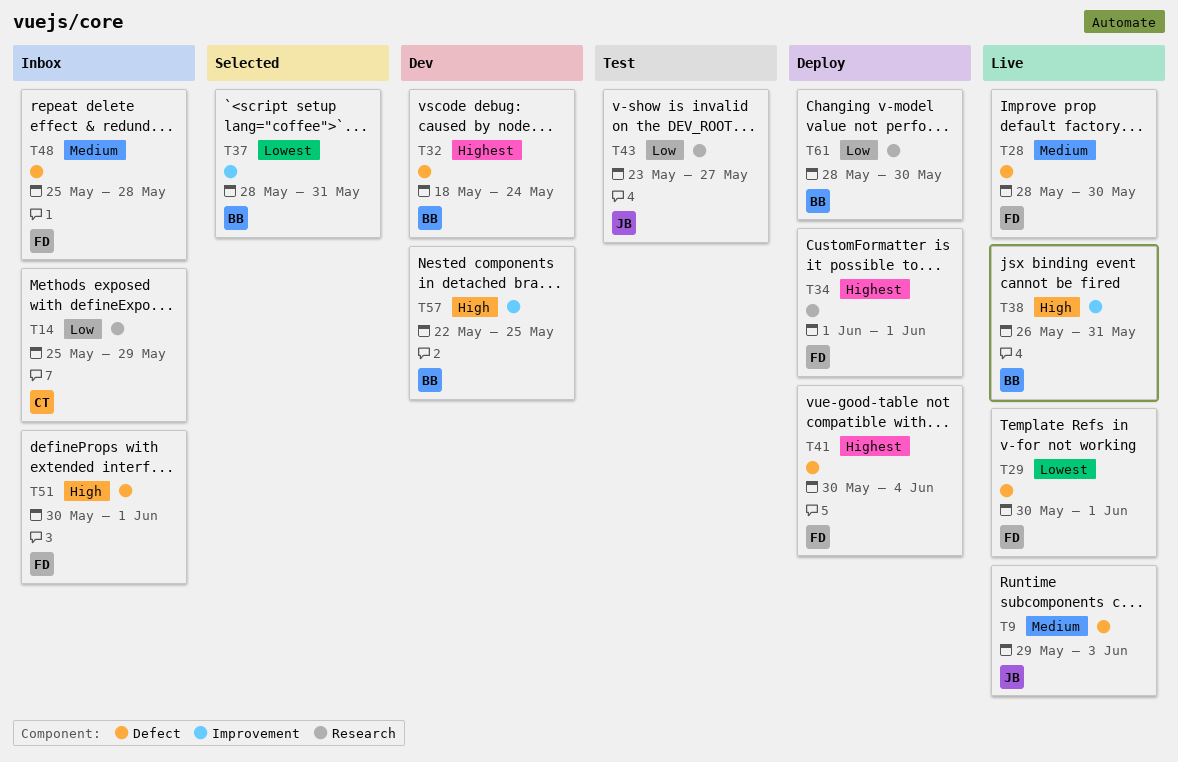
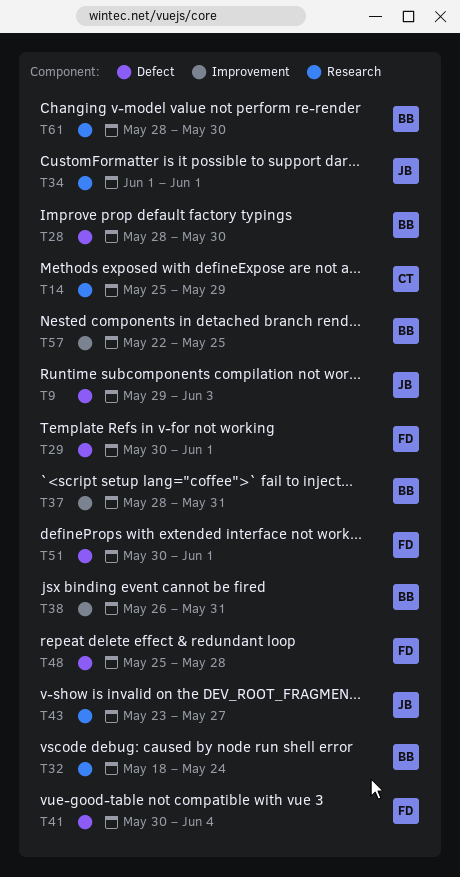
T28, owner: FD -> BB
T32, label: Defect -> Research
T34, owner: FD -> JB

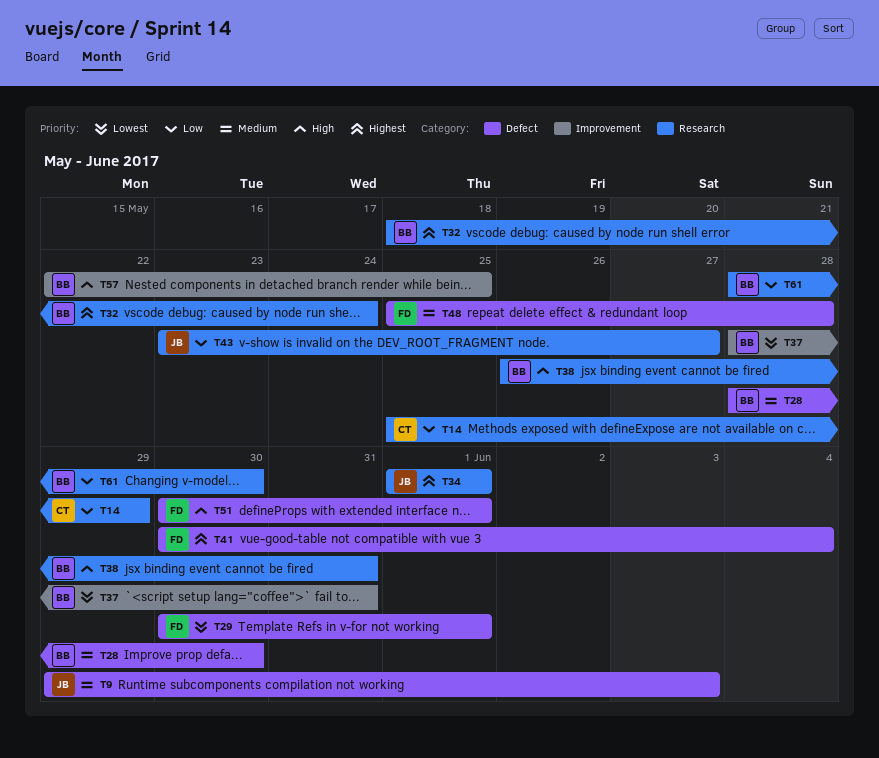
T38, label: Improvement -> Research

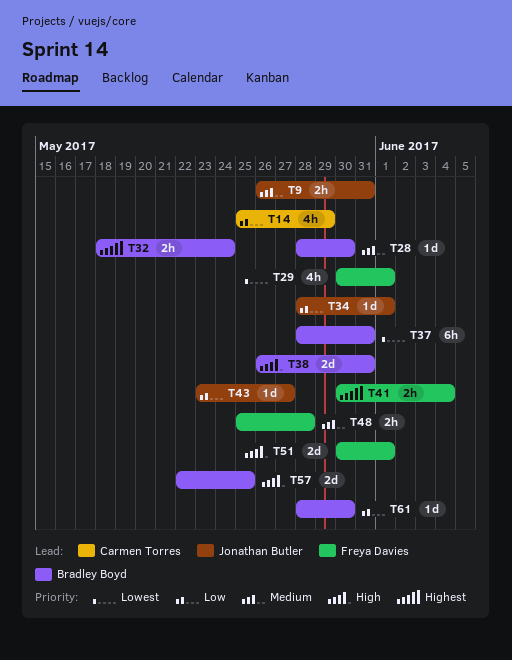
T9, start: May 29 -> May 26
T9, due: Jun 3 -> May 31
T34, priority: Highest -> Low
T34, start: Jun 1 -> May 28

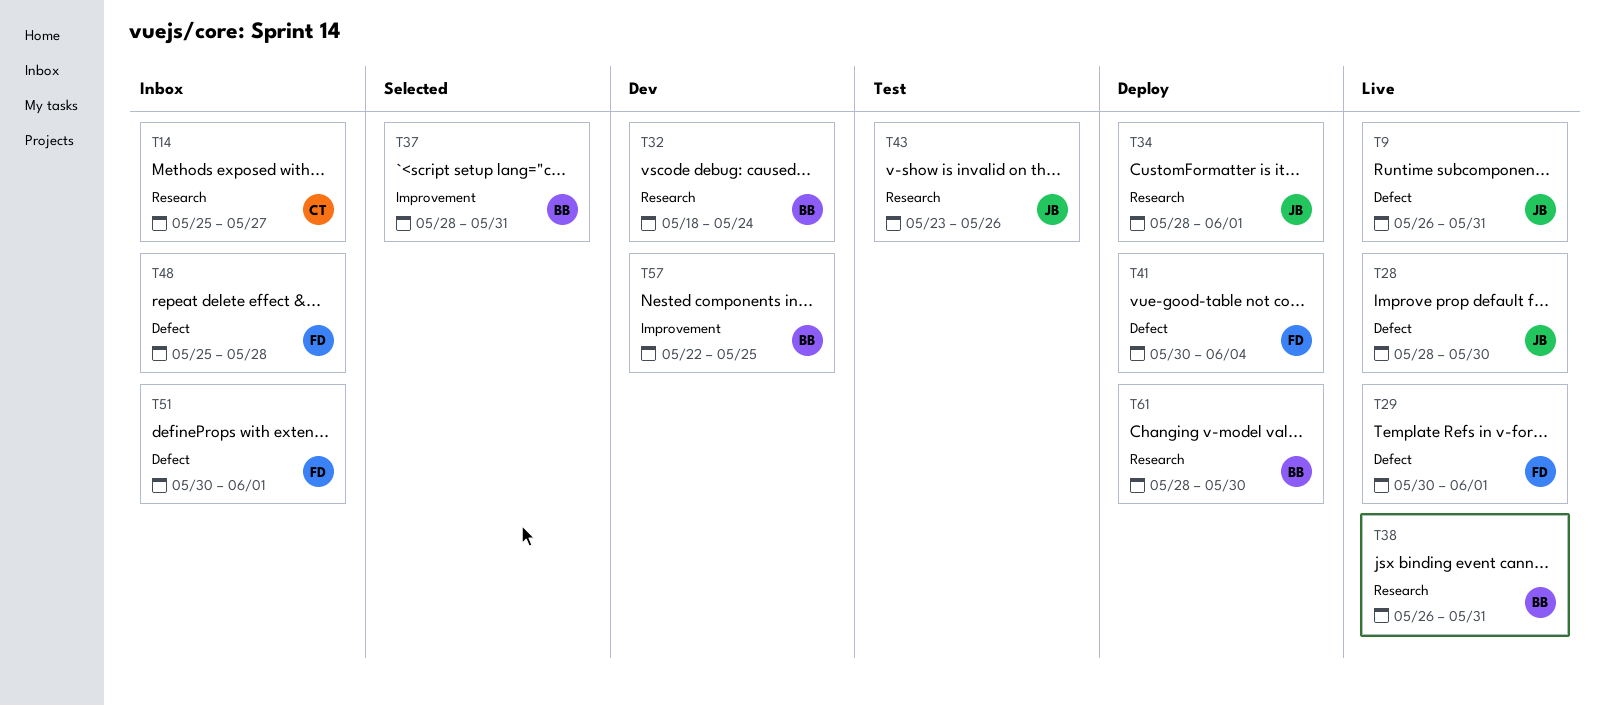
T14, due: May 29 -> May 27
T28, owner: Bradley Boyd -> Jonathan Butler
T43, due: May 27 -> May 26

